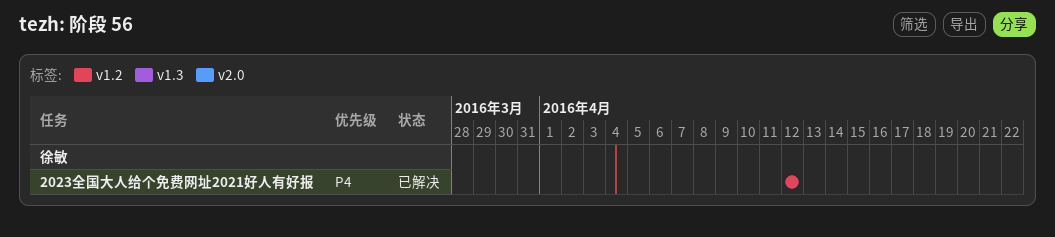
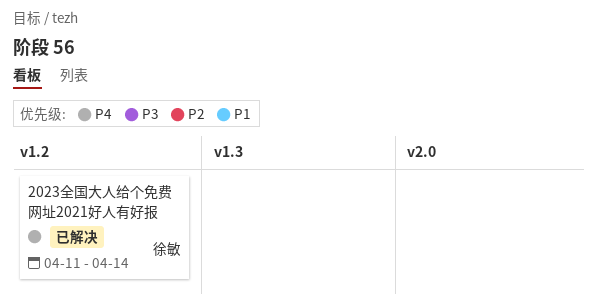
2023全国大人给个免费网址2021好人有好报, start: Apr 12 -> Apr 11
2023全国大人给个免费网址2021好人有好报, due: Apr 12 -> Apr 14

